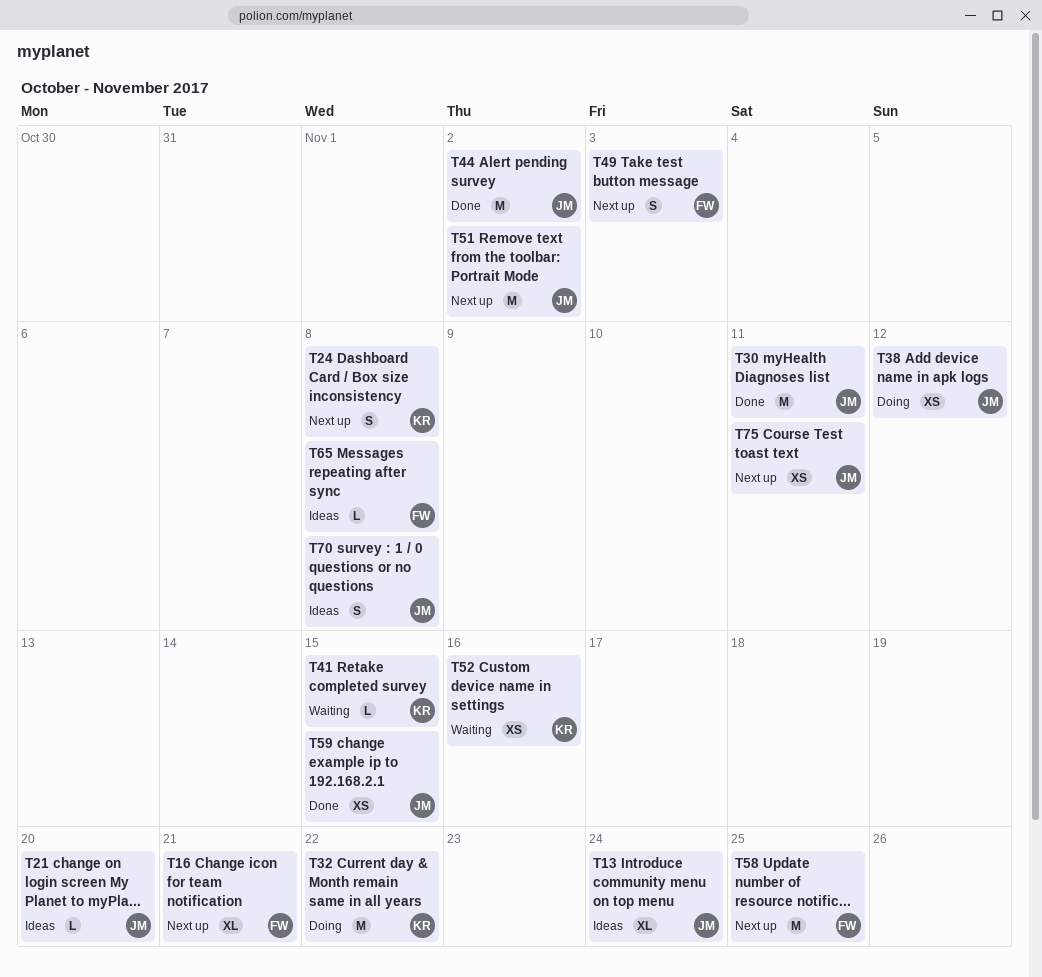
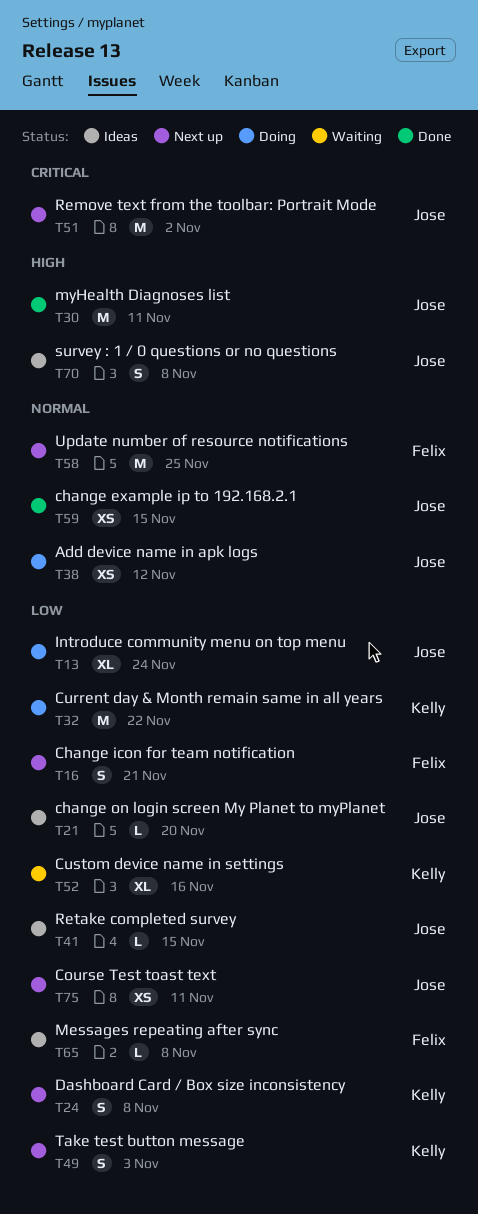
T13, status: Ideas -> Doing
T16, estimate: XL -> S
T41, status: Waiting -> Ideas
T41, owner: Kelly -> Jose
T44: present -> none
T49, owner: Felix -> Kelly
T52, estimate: XS -> XL

